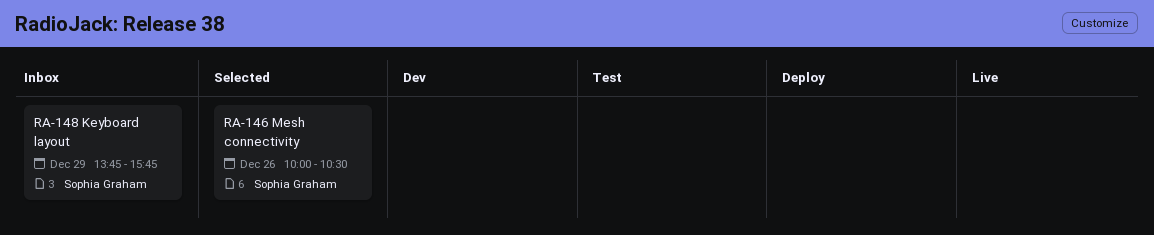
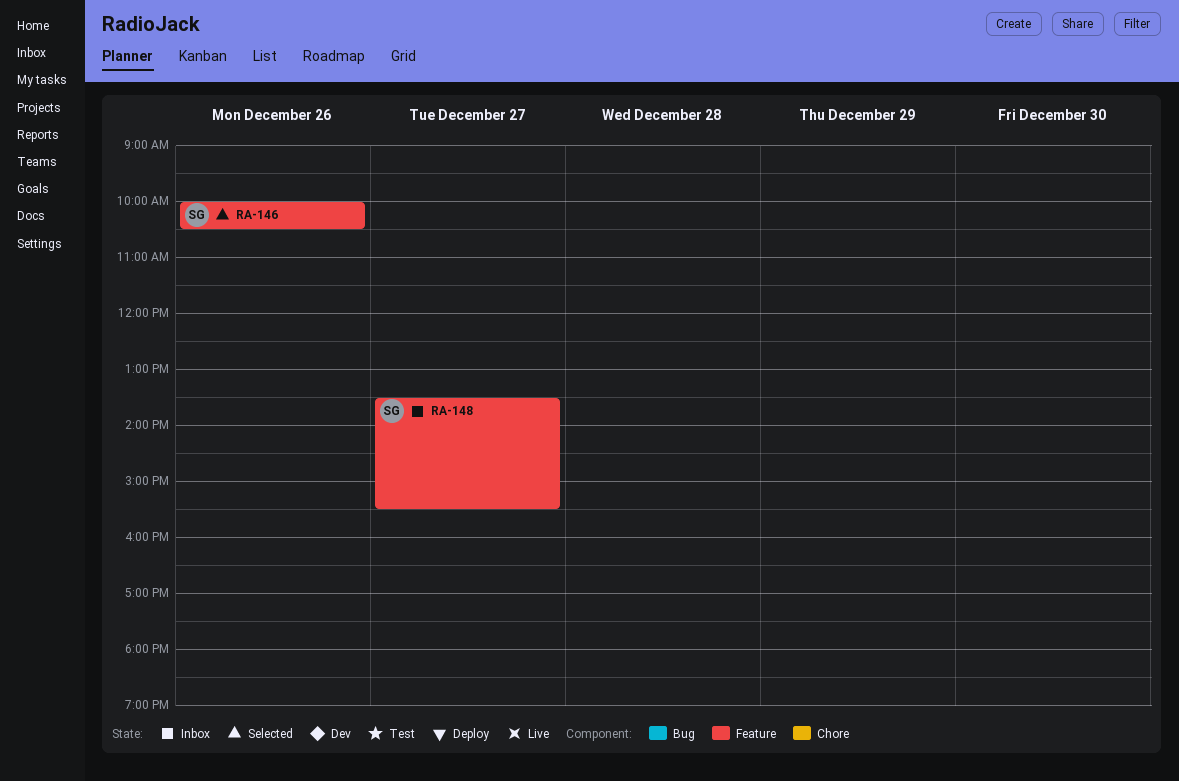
RA-148, day: Dec 29 -> Dec 27
RA-148, begins: 13:45 -> 13:30
RA-148, ends: 15:45 -> 15:30

